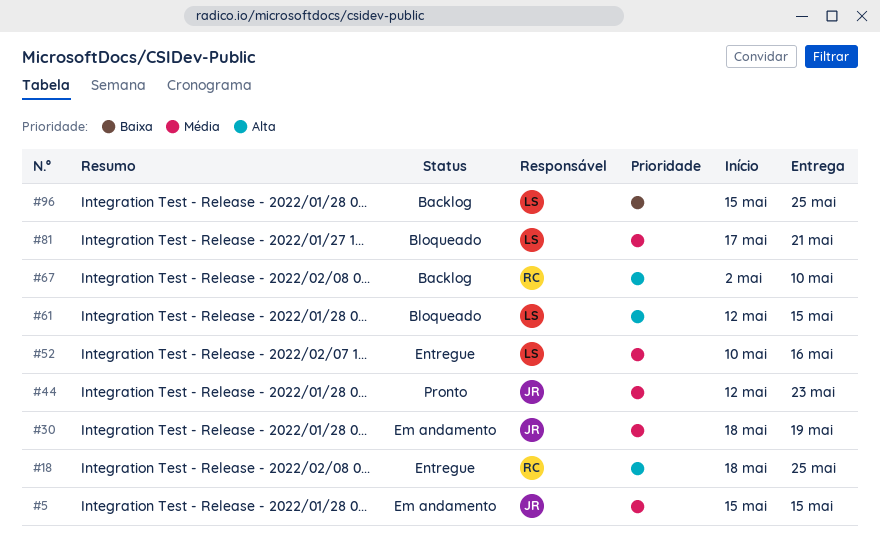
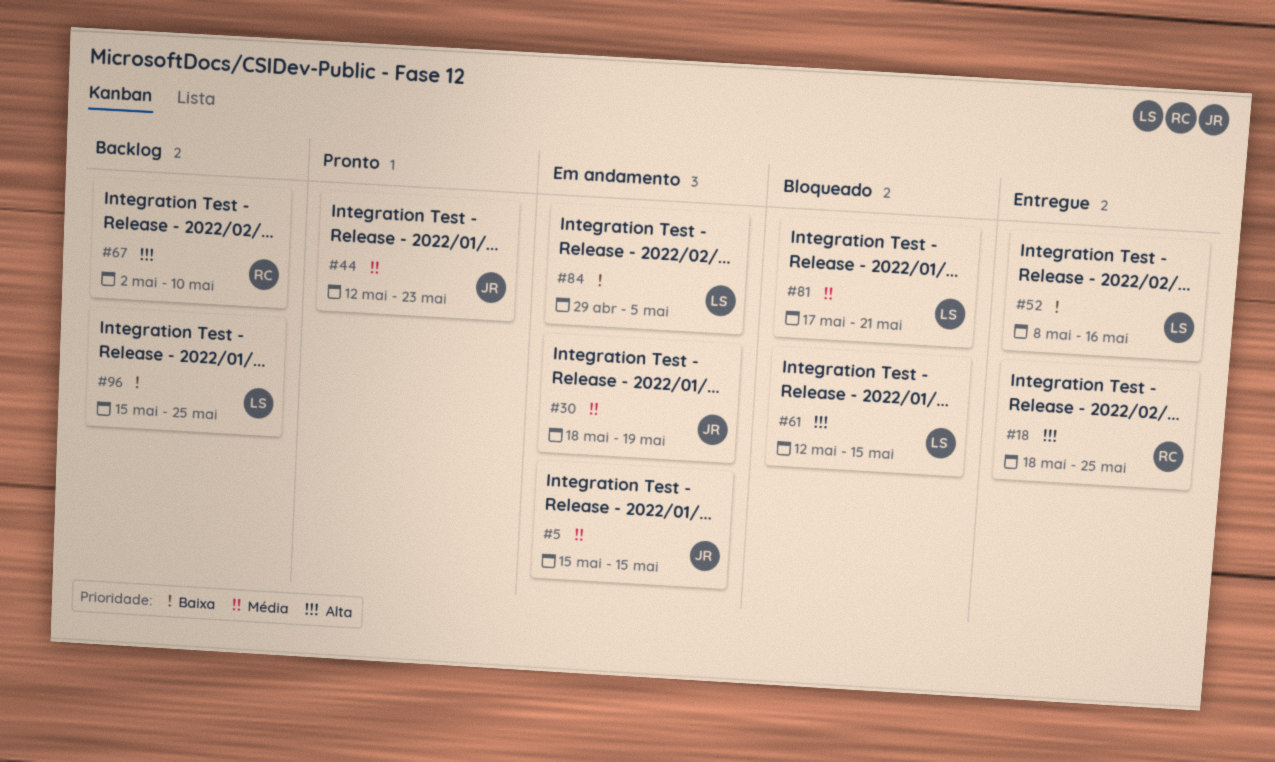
#52, priority: Média -> Baixa
#52, start: May 10 -> May 8
#84: none -> present

